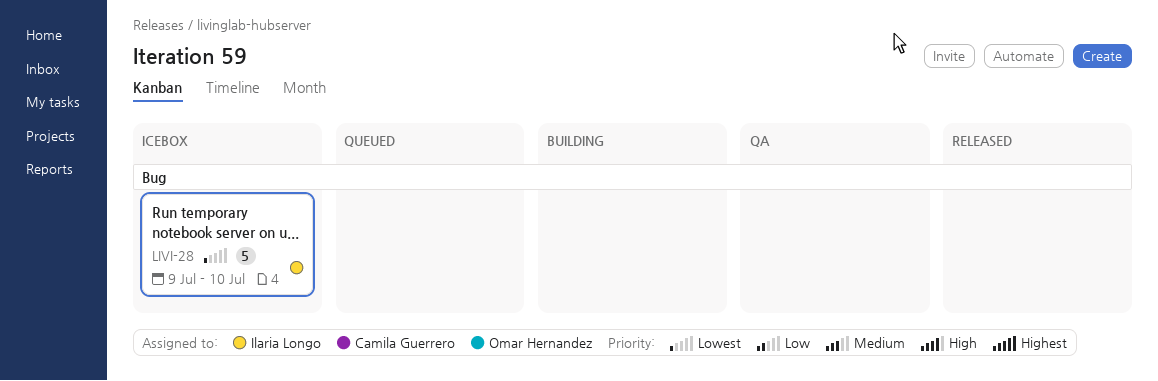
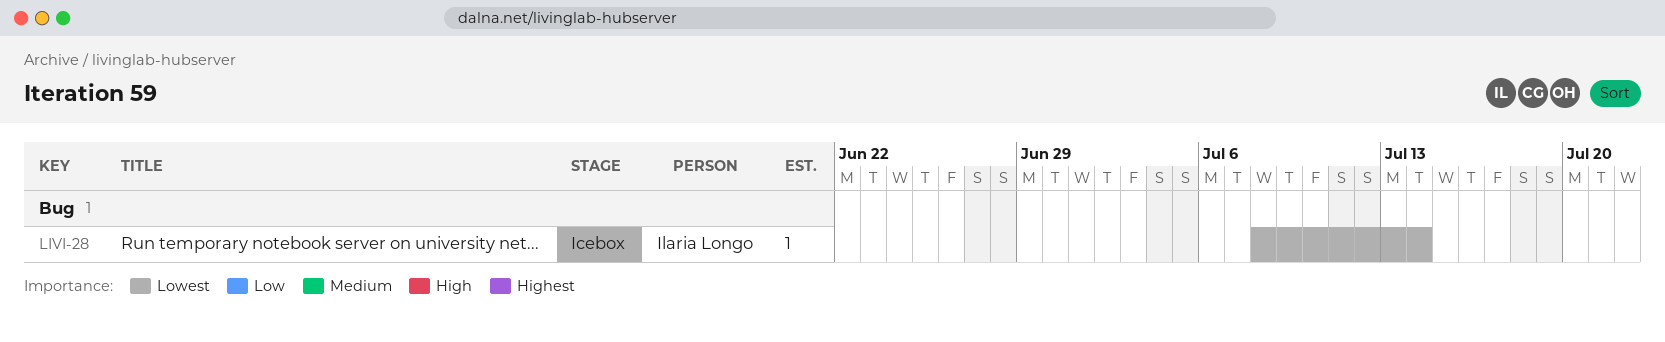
LIVI-28, estimate: 5 -> 1
LIVI-28, start: Jul 9 -> Jul 8
LIVI-28, due: Jul 10 -> Jul 14

